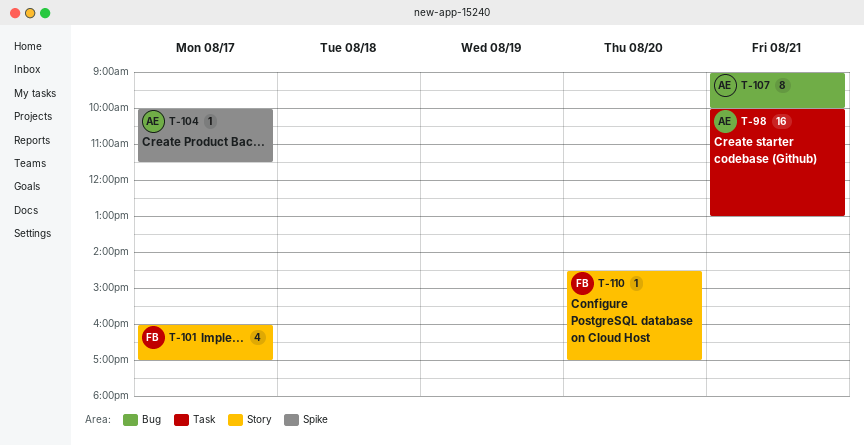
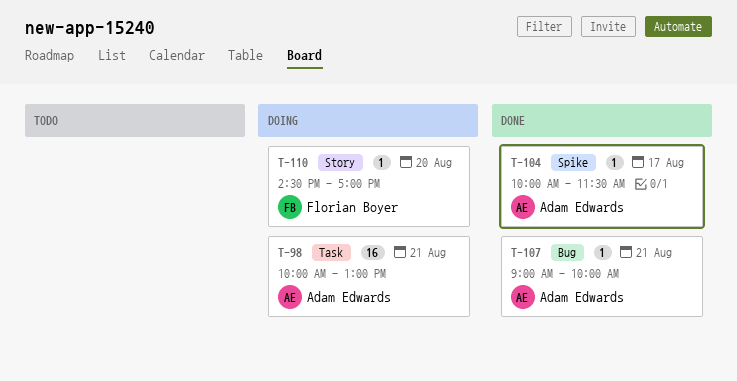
T-101: present -> none
T-107, estimate: 8 -> 1

